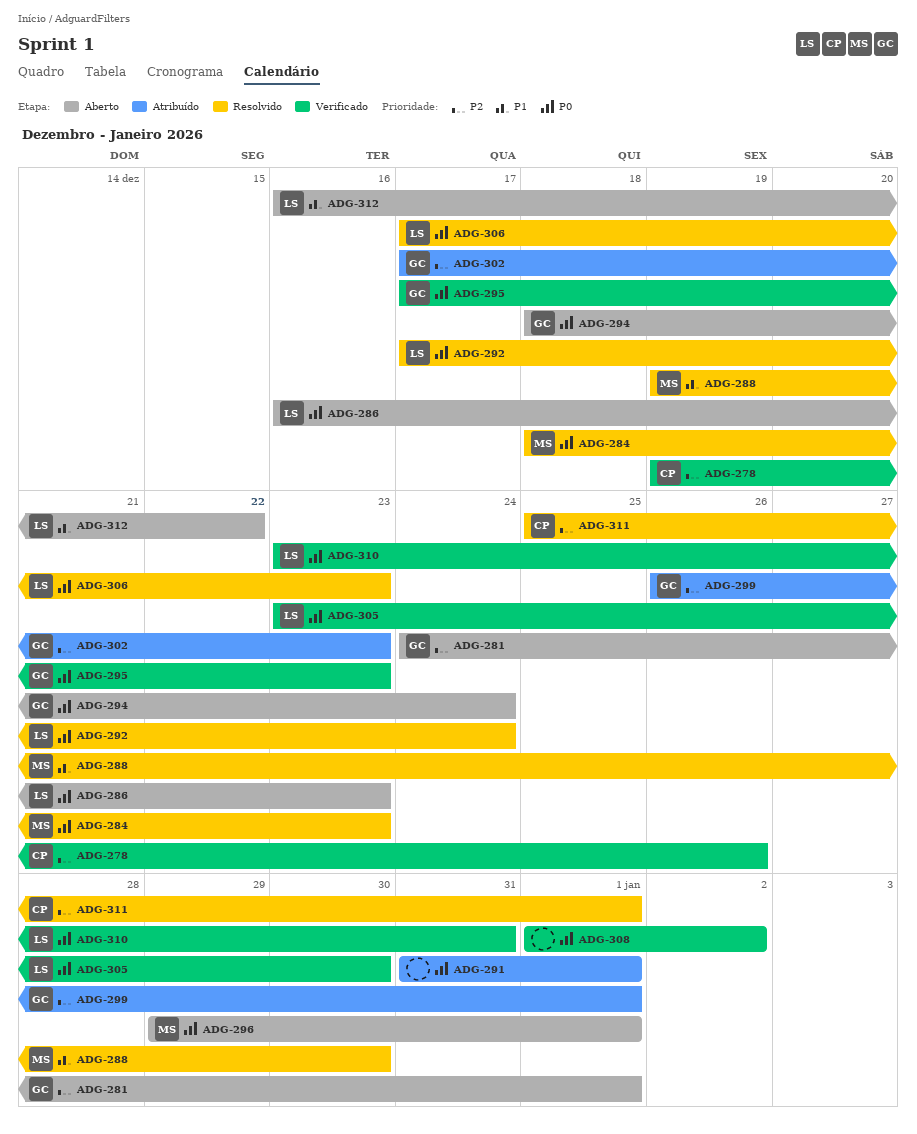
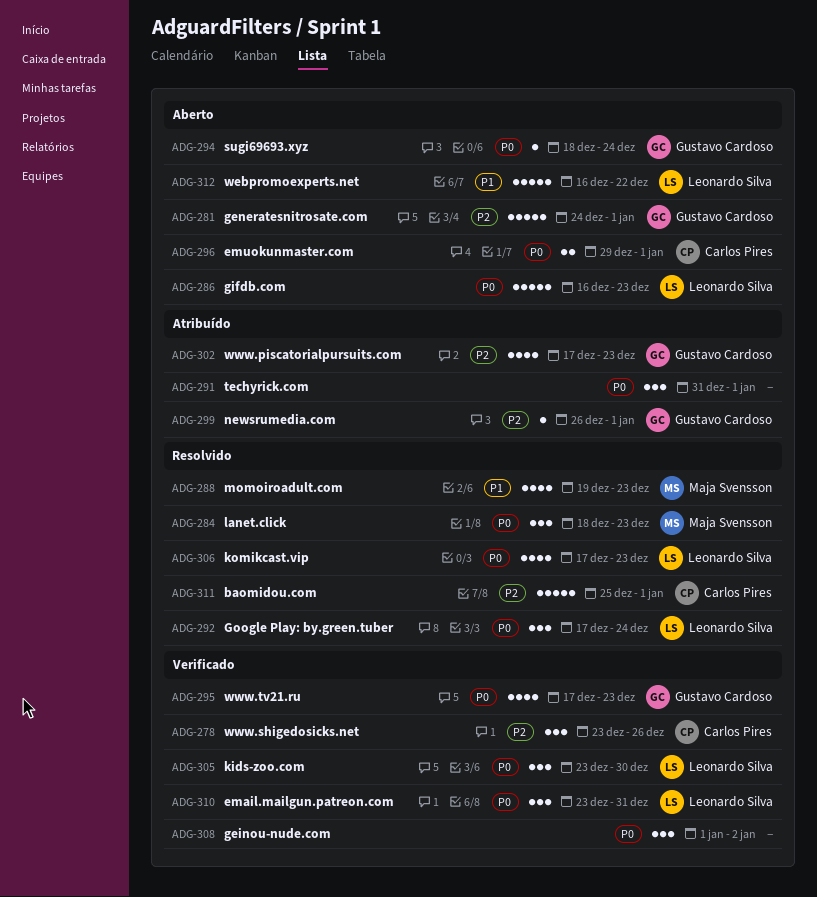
ADG-278, start: Dec 19 -> Dec 23
ADG-288, due: Dec 30 -> Dec 23
ADG-296, owner: Maja Svensson -> Carlos Pires

